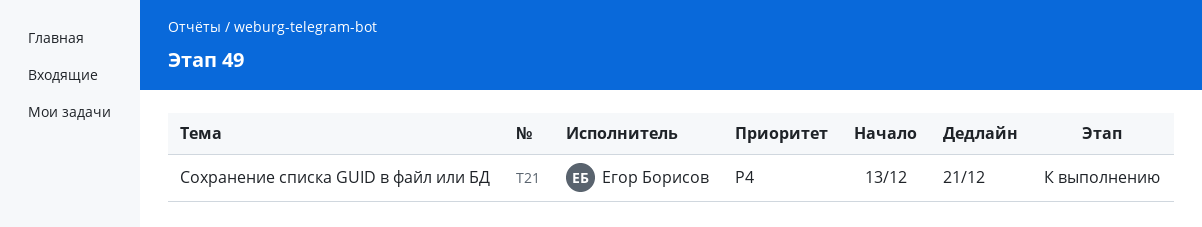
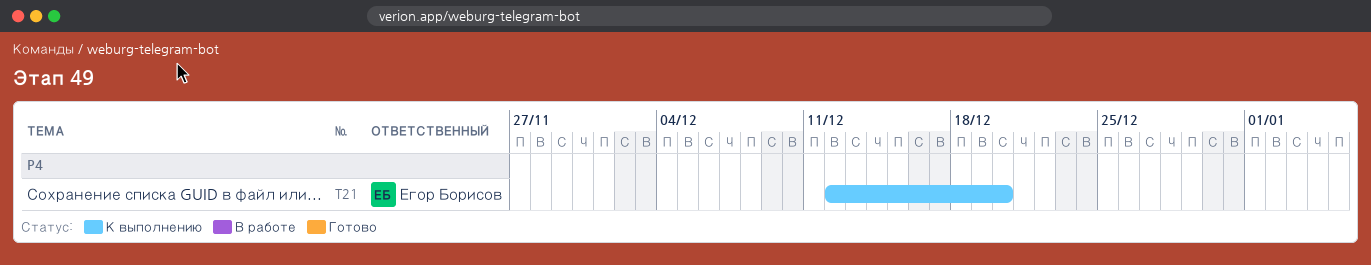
T21, start: Dec 13 -> Dec 12
T21, due: Dec 21 -> Dec 20

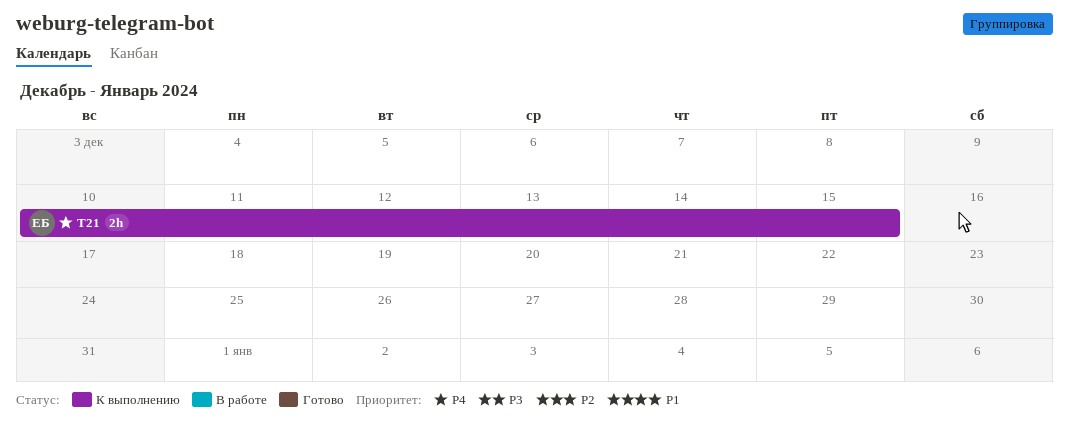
T21, start: Dec 12 -> Dec 10
T21, due: Dec 20 -> Dec 15

